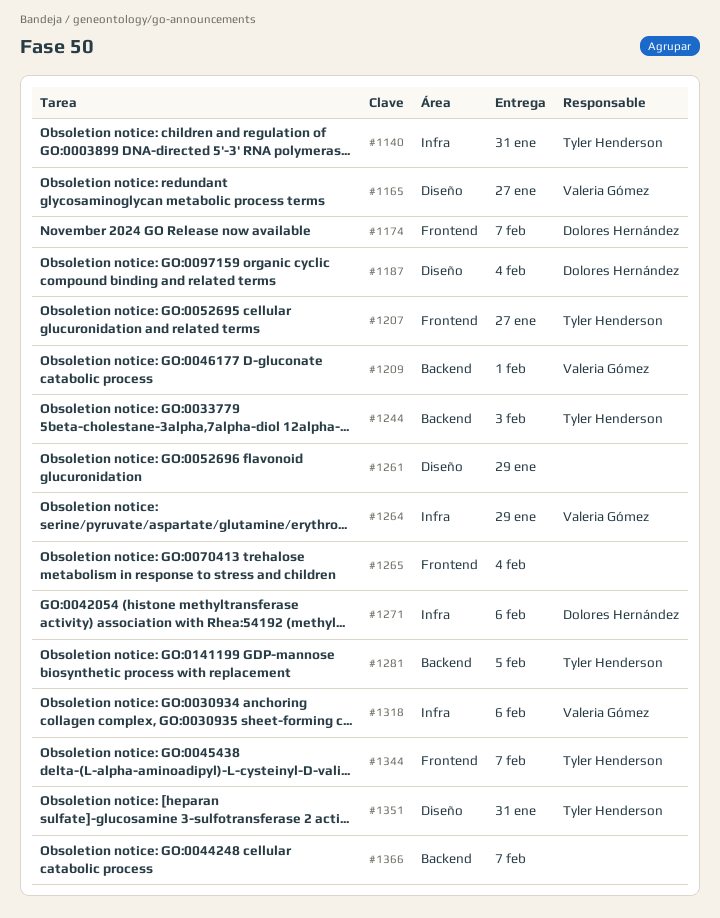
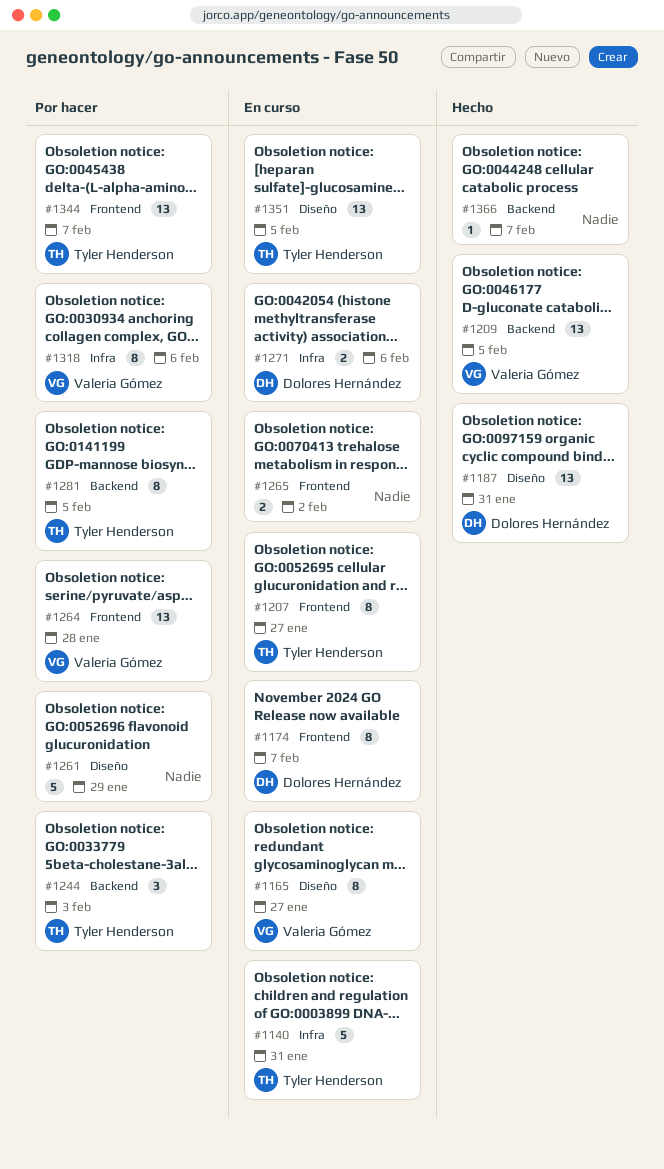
#1187, due: Feb 4 -> Jan 31
#1209, due: Feb 1 -> Feb 5
#1264, label: Infra -> Frontend
#1264, due: Jan 29 -> Jan 28
#1265, due: Feb 4 -> Feb 2
#1351, due: Jan 31 -> Feb 5

